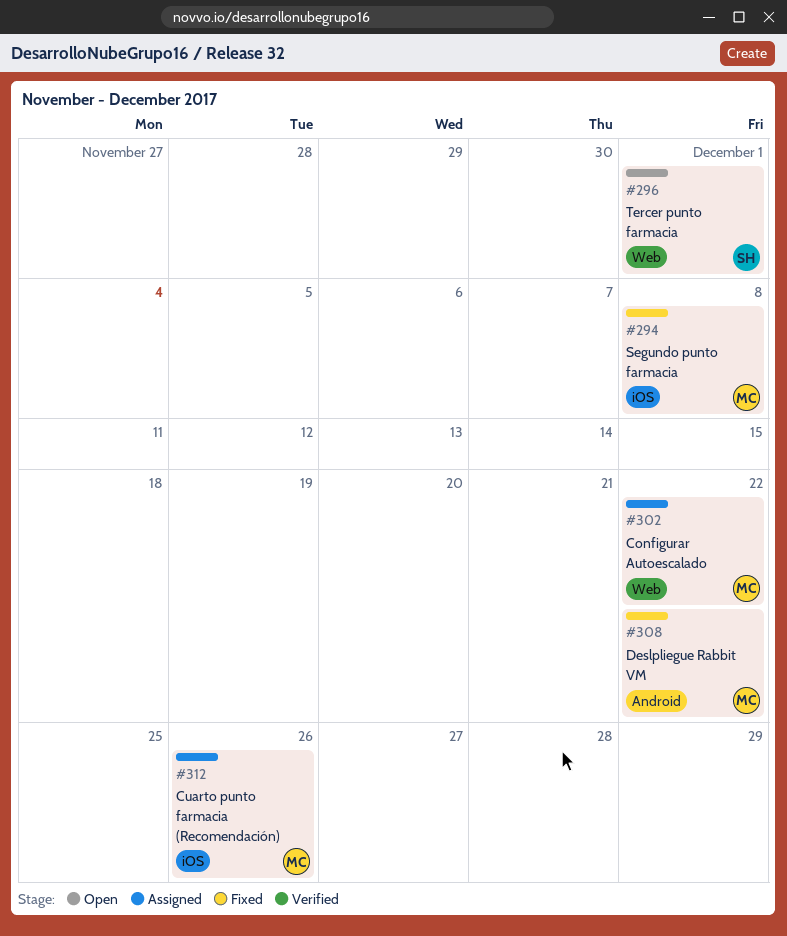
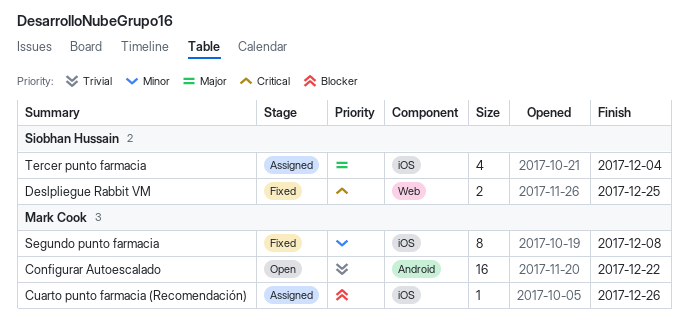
Configurar Autoescalado, status: Assigned -> Open
Configurar Autoescalado, label: Web -> Android
Deslpliegue Rabbit VM, owner: Mark Cook -> Siobhan Hussain
Deslpliegue Rabbit VM, label: Android -> Web
Deslpliegue Rabbit VM, due: Dec 22 -> Dec 25
Tercer punto farmacia, status: Open -> Assigned
Tercer punto farmacia, label: Web -> iOS
Tercer punto farmacia, due: Dec 1 -> Dec 4

